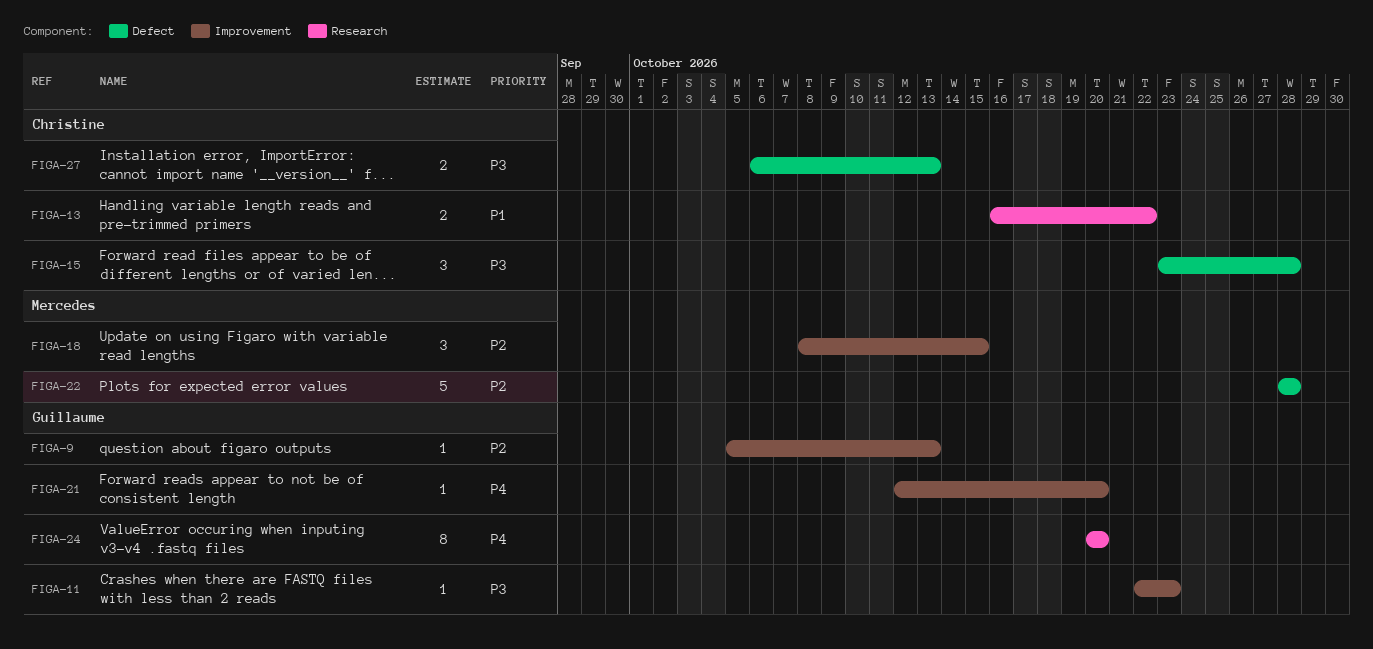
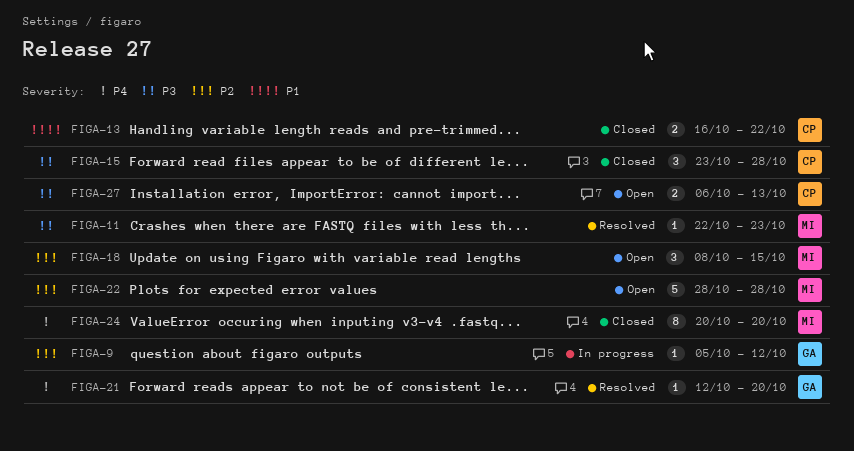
FIGA-9, due: Oct 13 -> Oct 12
FIGA-11, owner: Guillaume -> Mercedes
FIGA-24, owner: Guillaume -> Mercedes

